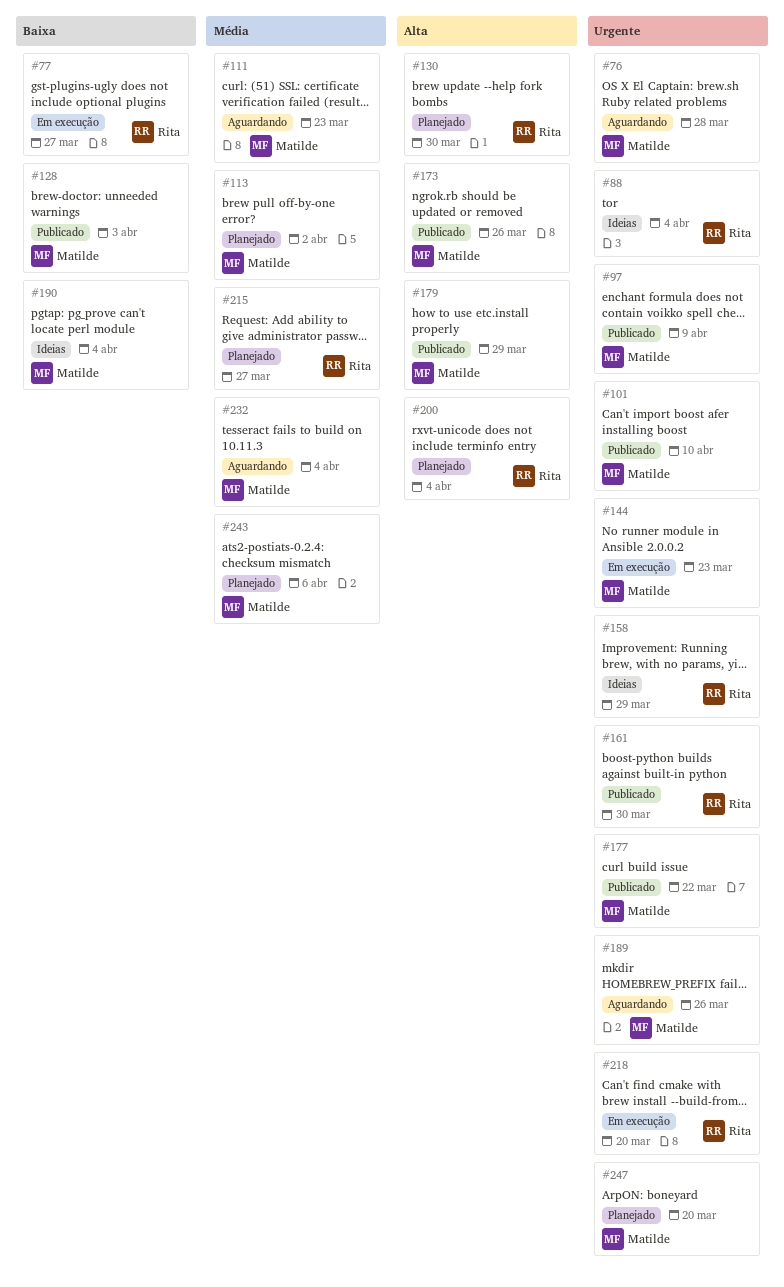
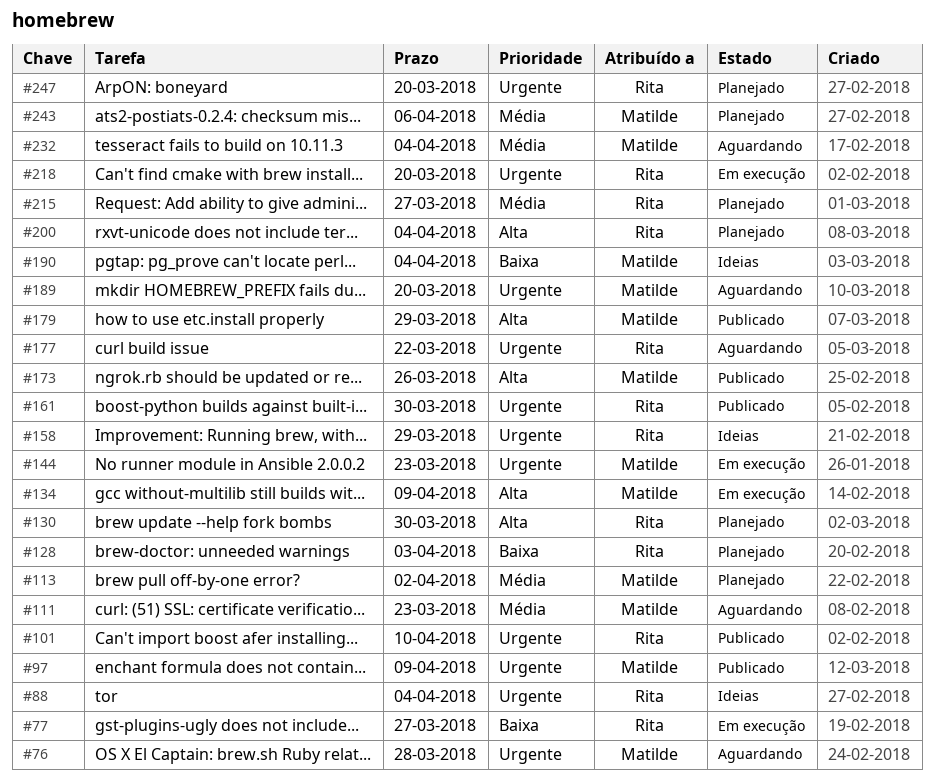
#101, owner: Matilde -> Rita
#128, status: Publicado -> Planejado
#128, owner: Matilde -> Rita
#134: none -> present
#177, status: Publicado -> Aguardando
#177, owner: Matilde -> Rita
#189, due: Mar 26 -> Mar 20
#247, owner: Matilde -> Rita

